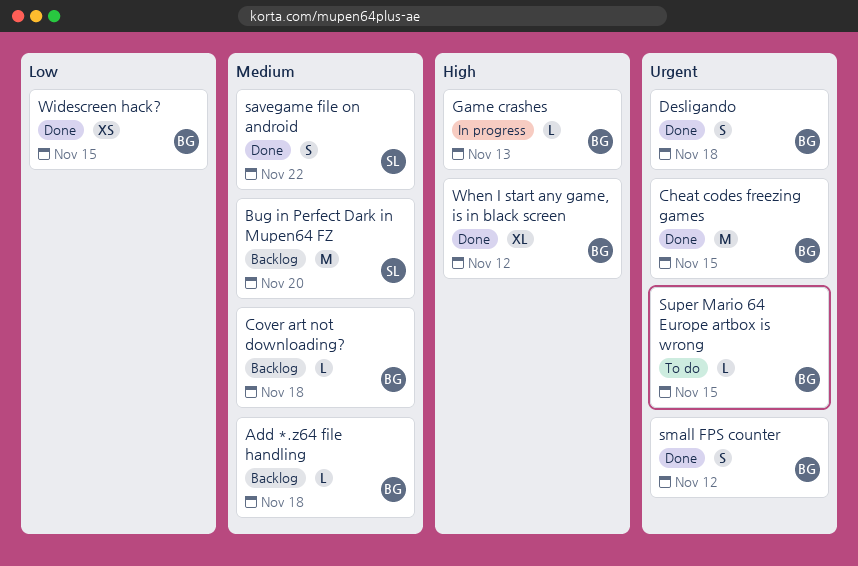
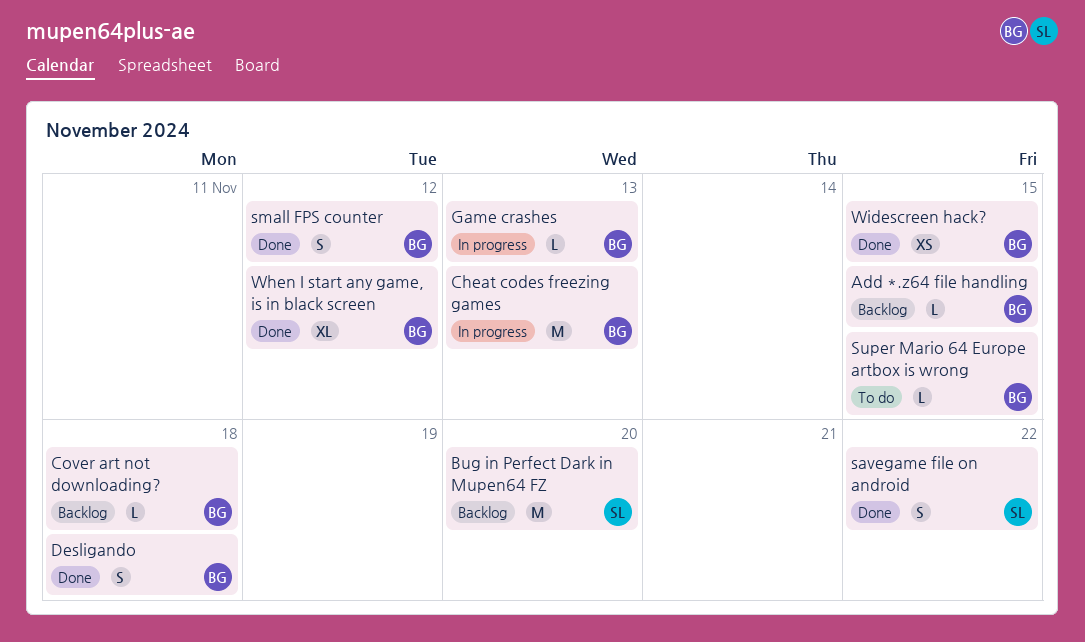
Add *.z64 file handling, due: Nov 18 -> Nov 15
Cheat codes freezing games, status: Done -> In progress
Cheat codes freezing games, due: Nov 15 -> Nov 13

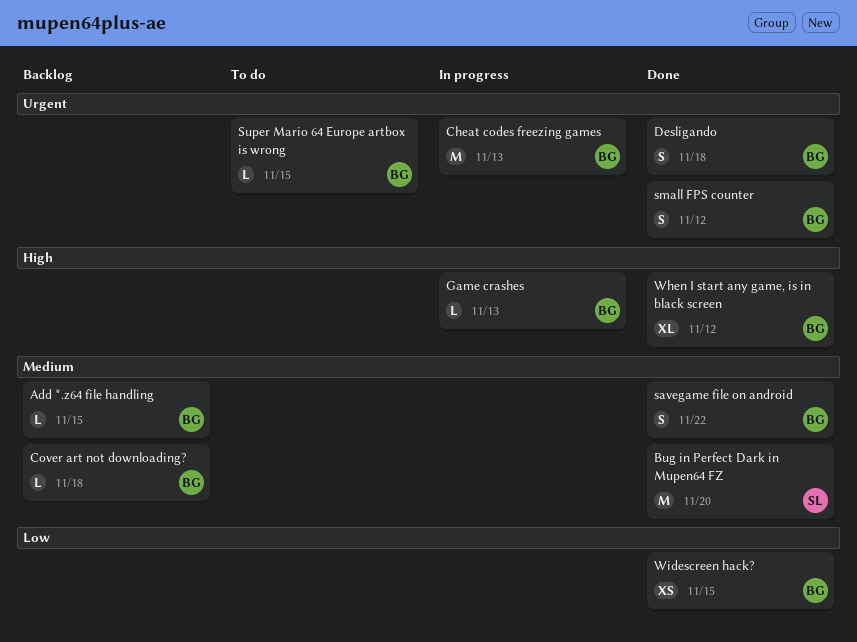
Bug in Perfect Dark in Mupen64 FZ, status: Backlog -> Done
savegame file on android, owner: SL -> BG

